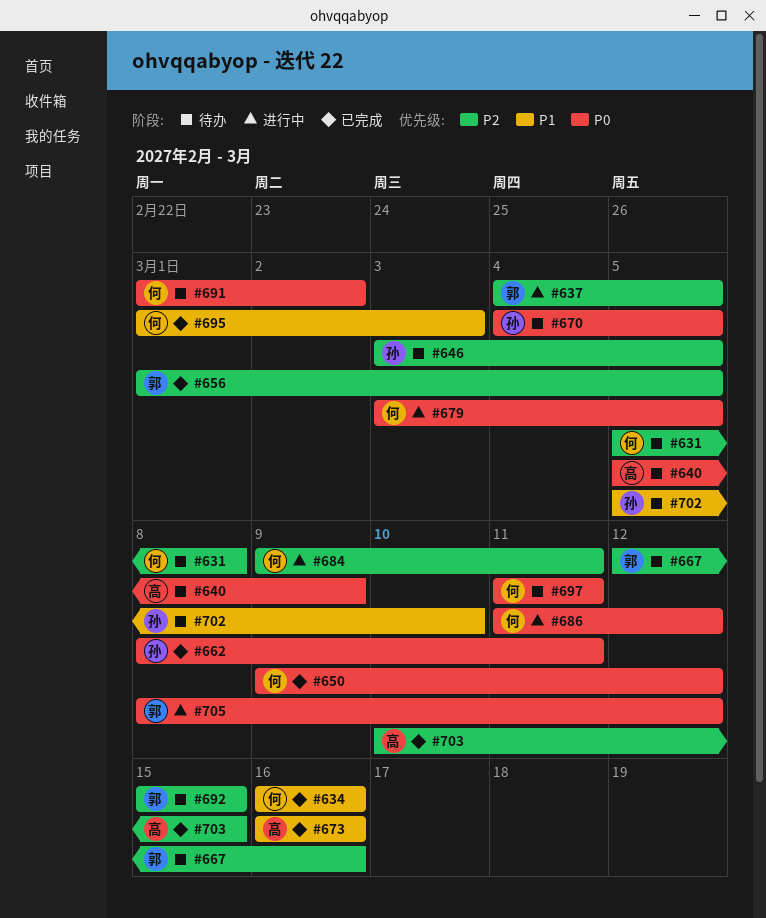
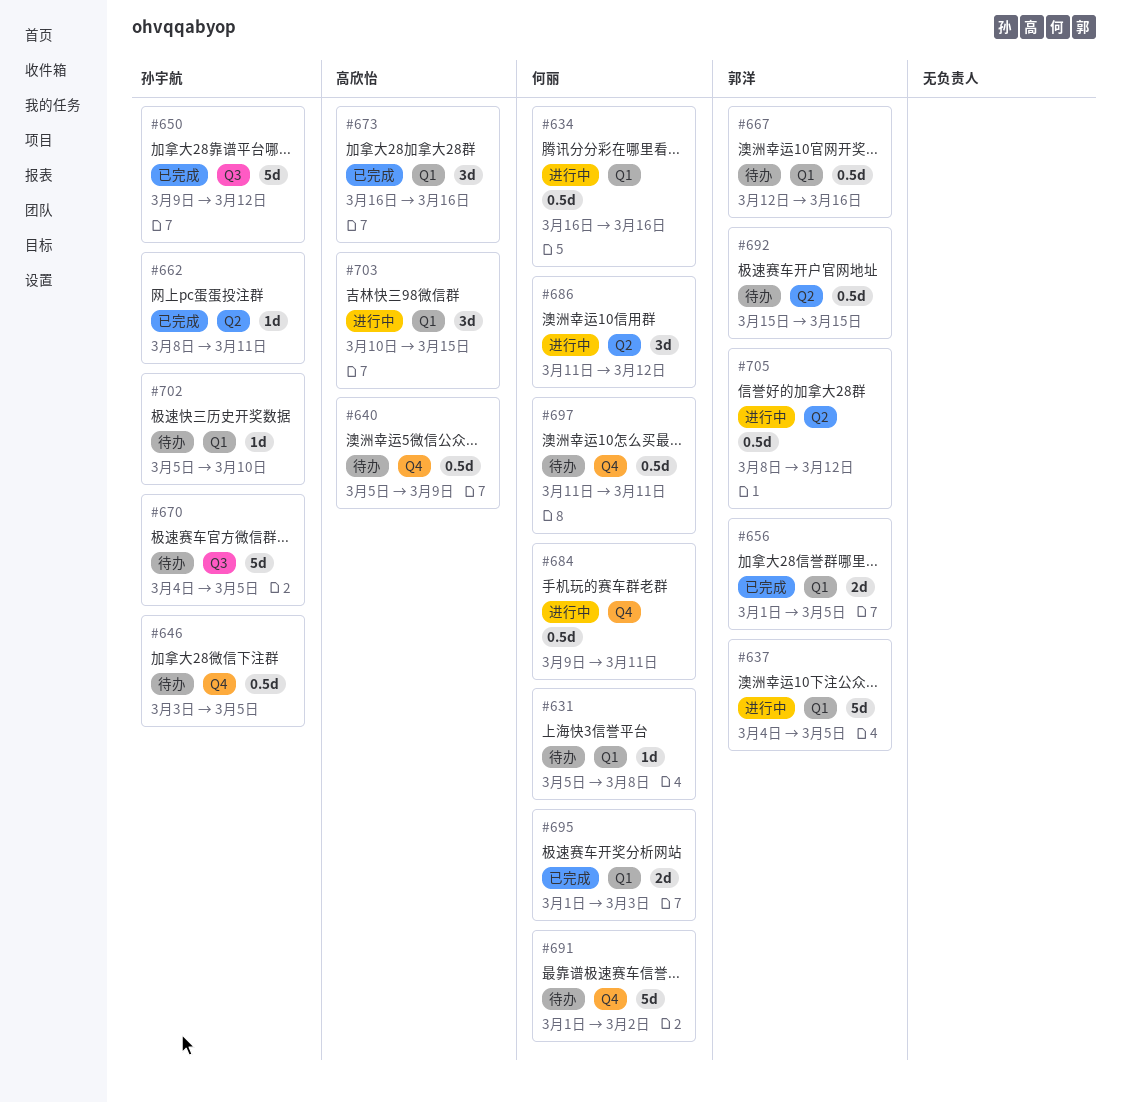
#634, status: 已完成 -> 进行中
#650, owner: 何丽 -> 孙宇航
#679: present -> none
#703, status: 已完成 -> 进行中

